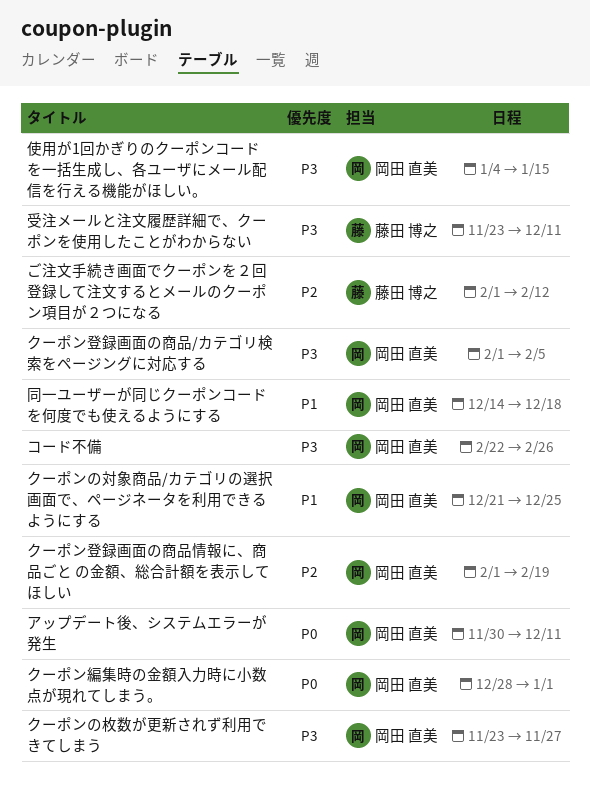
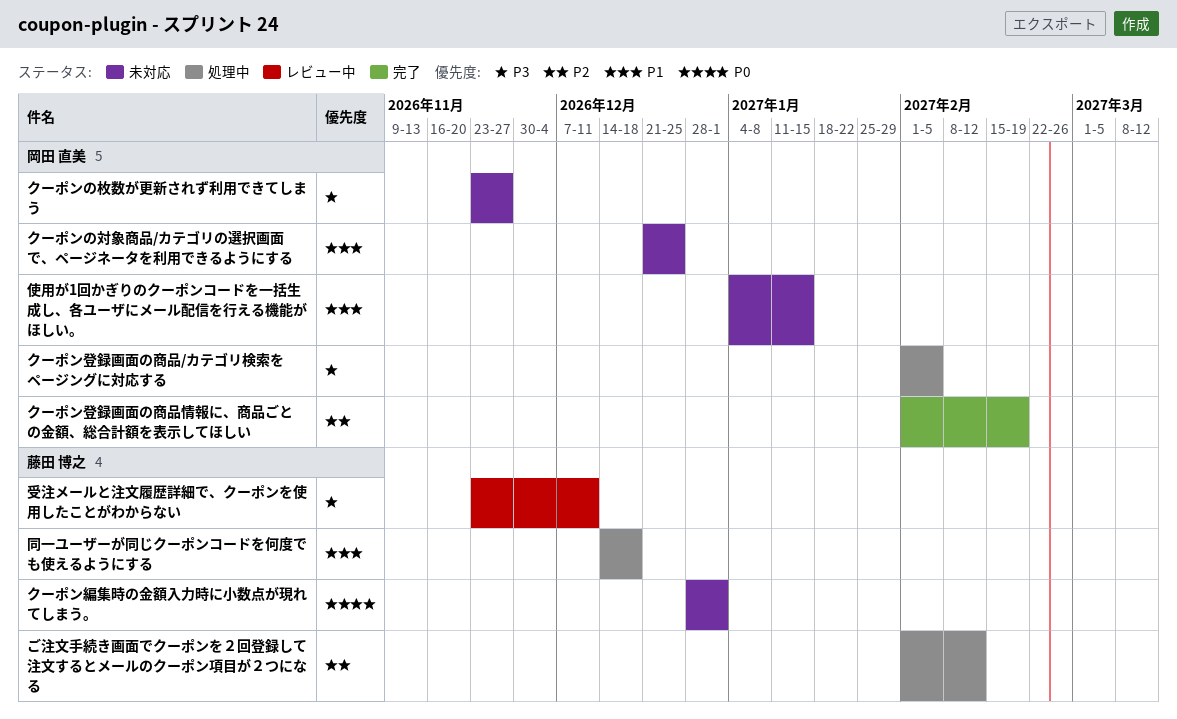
アップデート後、システムエラーが発生: present -> none
クーポン編集時の金額入力時に小数点が現れてしまう。, owner: 岡田 直美 -> 藤田 博之
コード不備: present -> none
使用が1回かぎりのクーポンコードを一括生成し、各ユーザにメール配信を行える機能がほしい。, priority: P3 -> P1
同一ユーザーが同じクーポンコードを何度でも使えるようにする, owner: 岡田 直美 -> 藤田 博之

